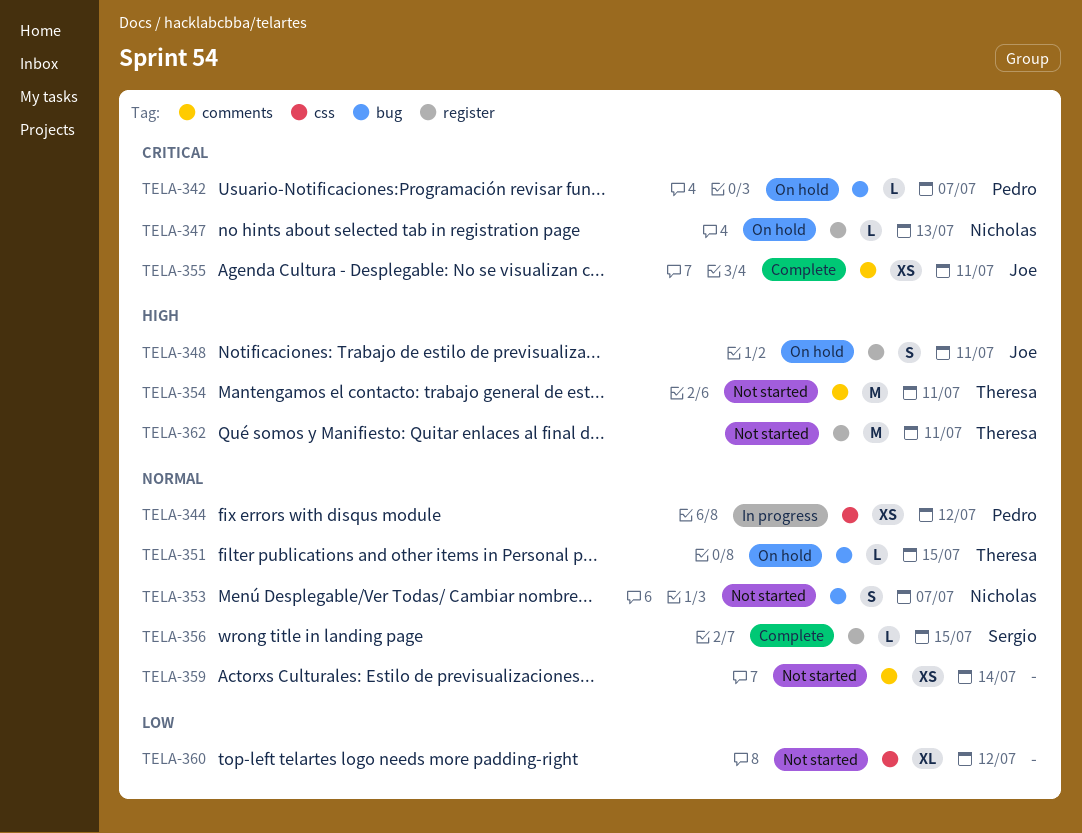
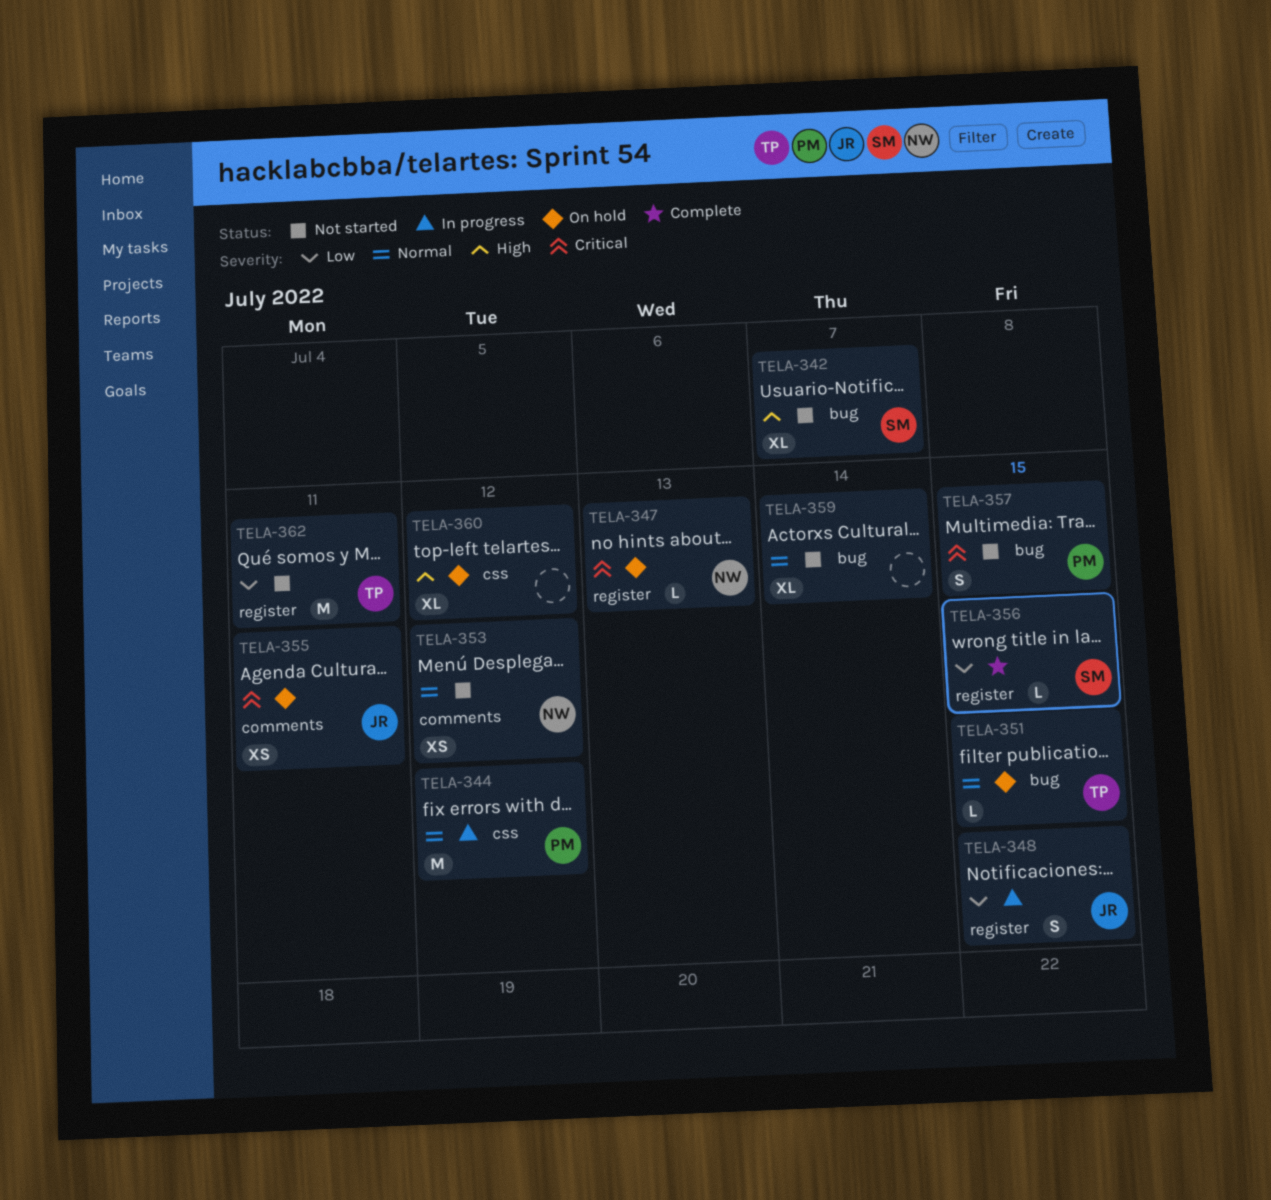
TELA-342, status: On hold -> Not started
TELA-342, owner: Pedro -> Sergio
TELA-342, priority: Critical -> High
TELA-342, estimate: L -> XL
TELA-344, estimate: XS -> M
TELA-348, status: On hold -> In progress
TELA-348, priority: High -> Low
TELA-348, due: Jul 11 -> Jul 15
TELA-353, label: bug -> comments
TELA-353, estimate: S -> XS
TELA-353, due: Jul 7 -> Jul 12
TELA-354: present -> none
TELA-355, status: Complete -> On hold
TELA-356, priority: Normal -> Low
TELA-357: none -> present
TELA-359, label: comments -> bug
TELA-359, estimate: XS -> XL
TELA-360, status: Not started -> On hold
TELA-360, priority: Low -> High
TELA-362, priority: High -> Low

